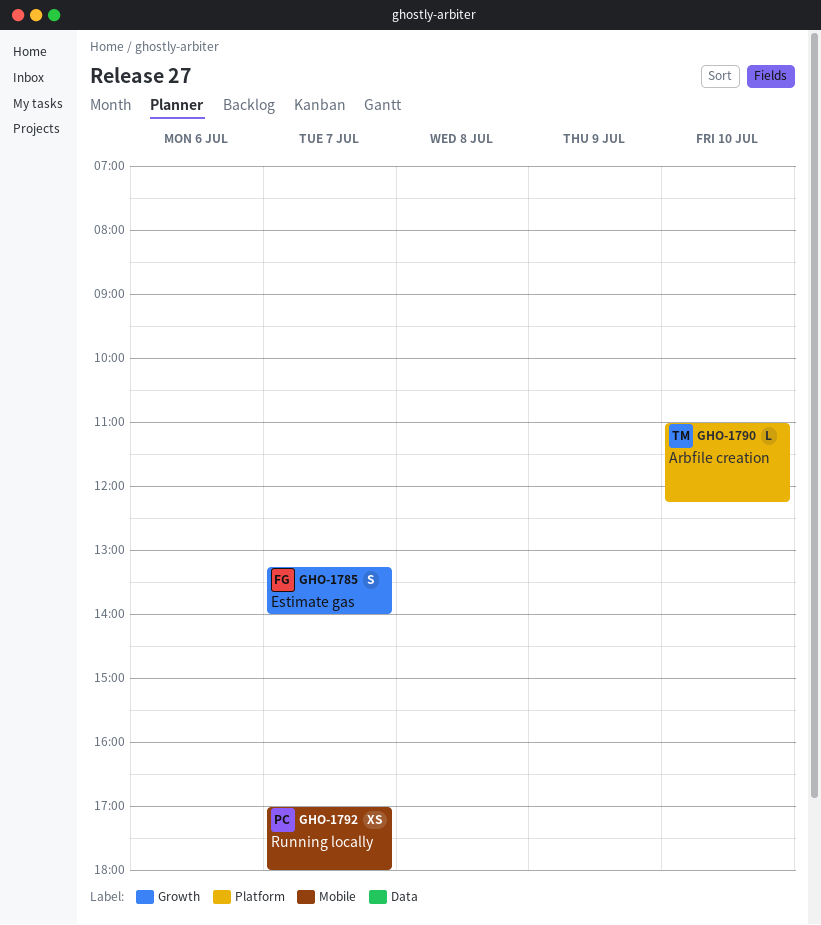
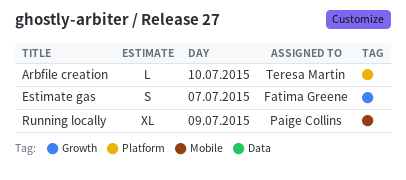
Running locally, estimate: XS -> XL
Running locally, day: Jul 7 -> Jul 9

